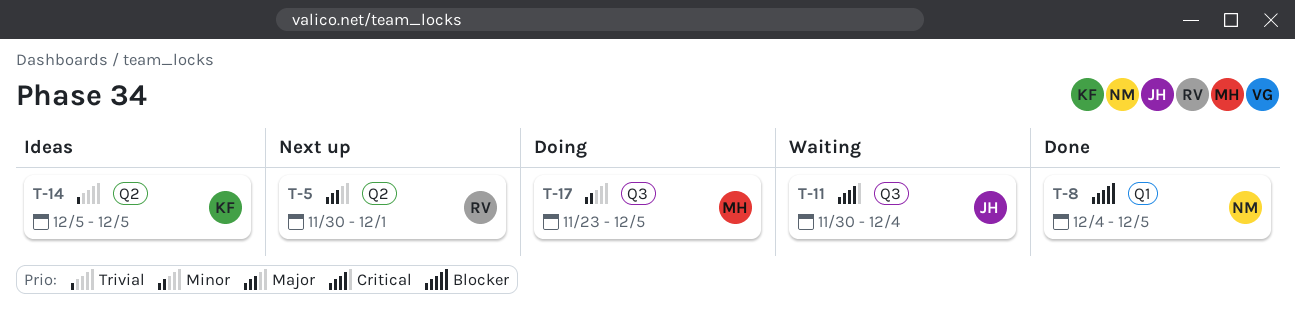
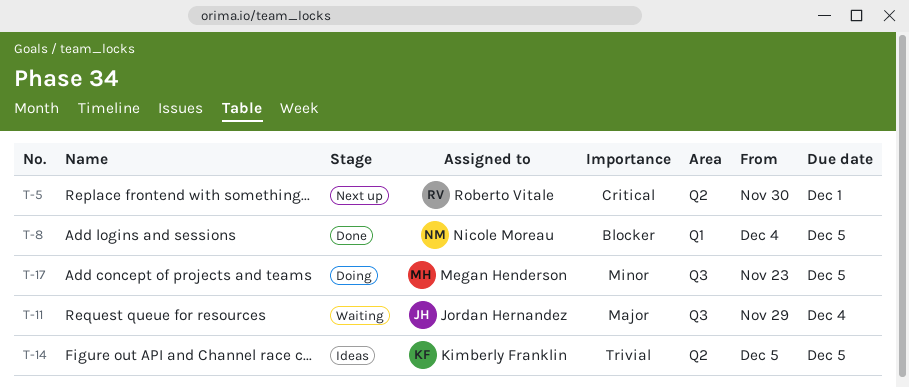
T-5, priority: Major -> Critical
T-11, priority: Critical -> Major
T-11, start: Nov 30 -> Nov 29

